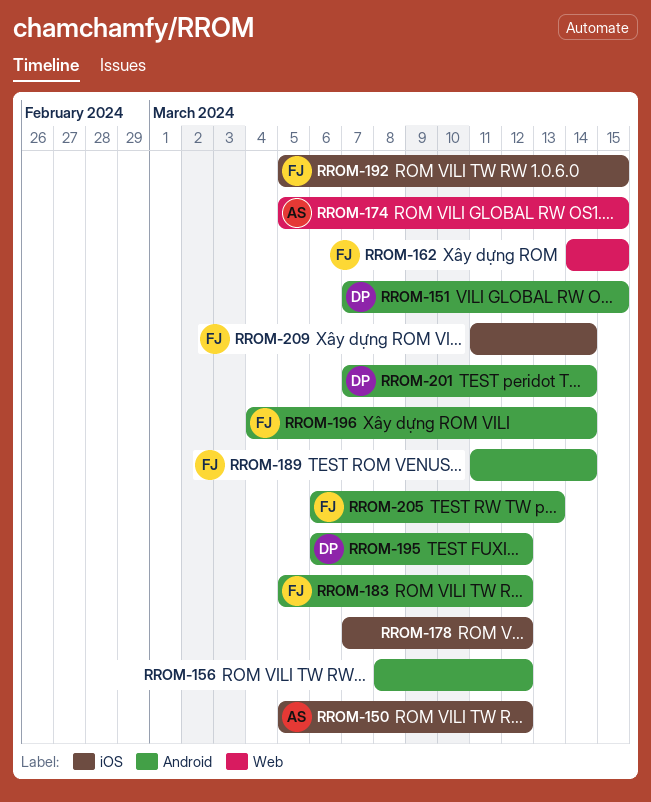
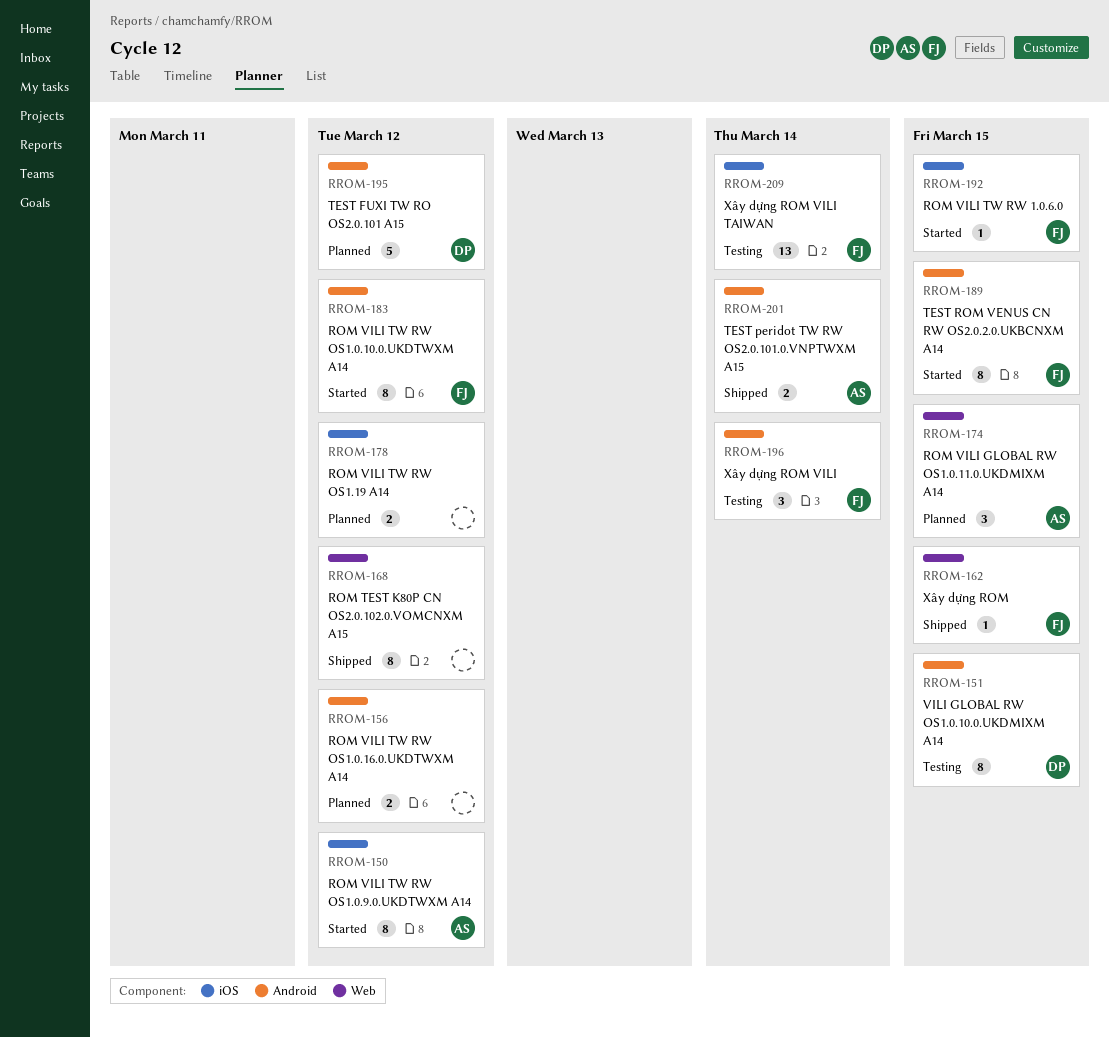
RROM-168: none -> present
RROM-189, due: Mar 14 -> Mar 15
RROM-201, owner: DP -> AS
RROM-205: present -> none

